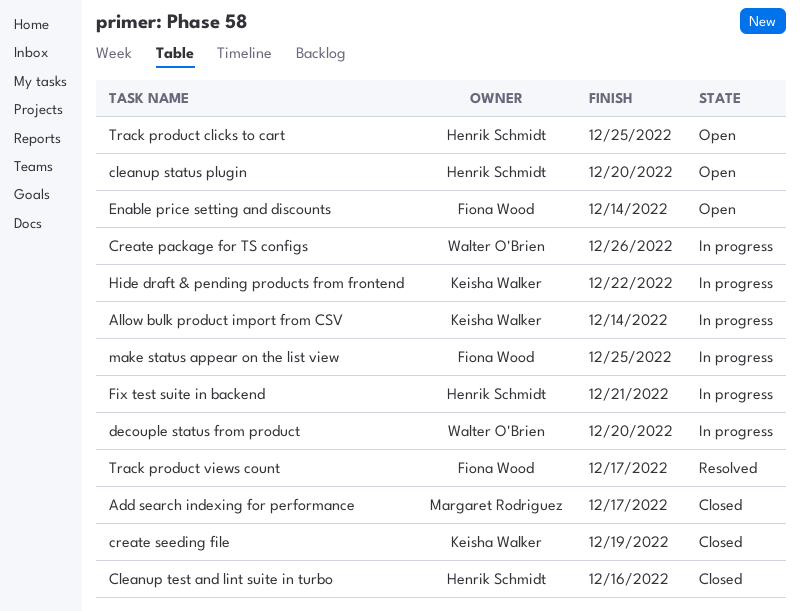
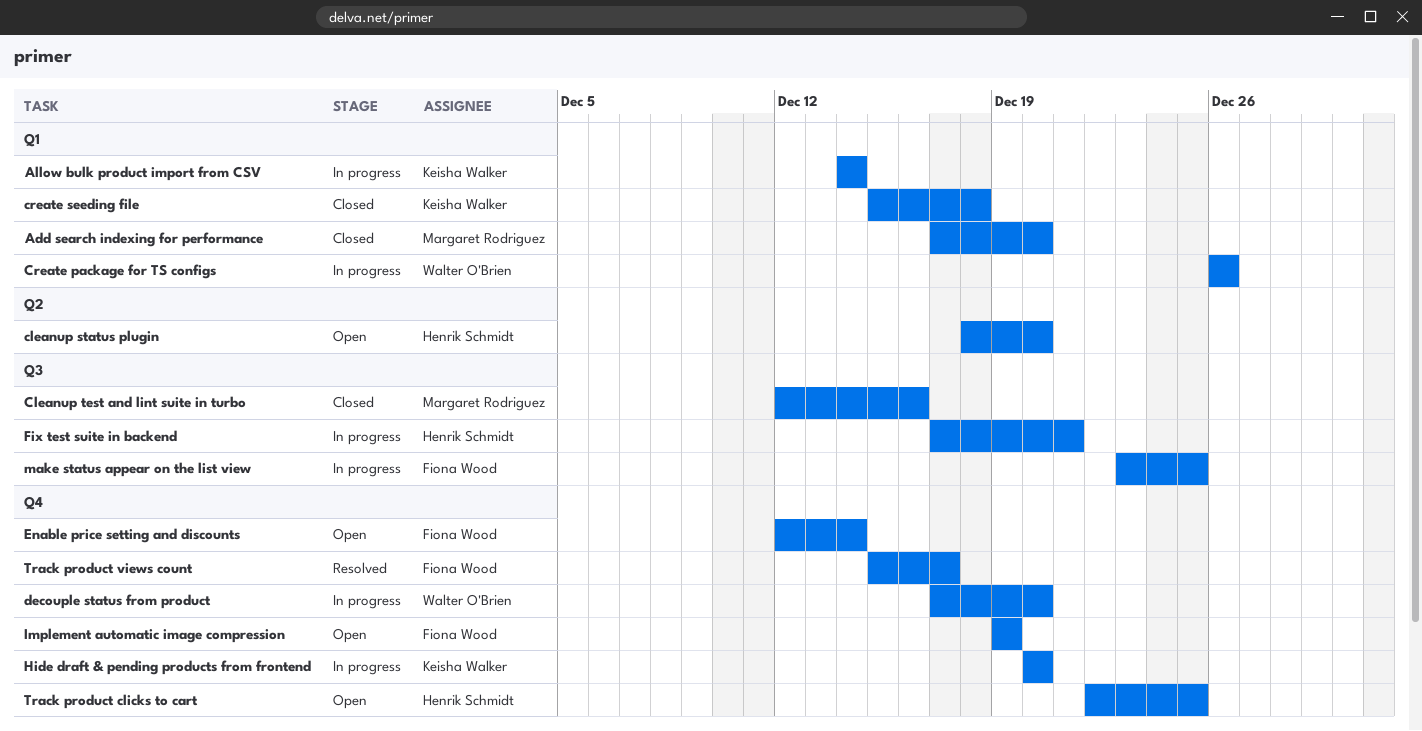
Add search indexing for performance, due: Dec 17 -> Dec 20
Cleanup test and lint suite in turbo, owner: Henrik Schmidt -> Margaret Rodriguez
create seeding file, due: Dec 19 -> Dec 18
Hide draft & pending products from frontend, due: Dec 22 -> Dec 20
Implement automatic image compression: none -> present

